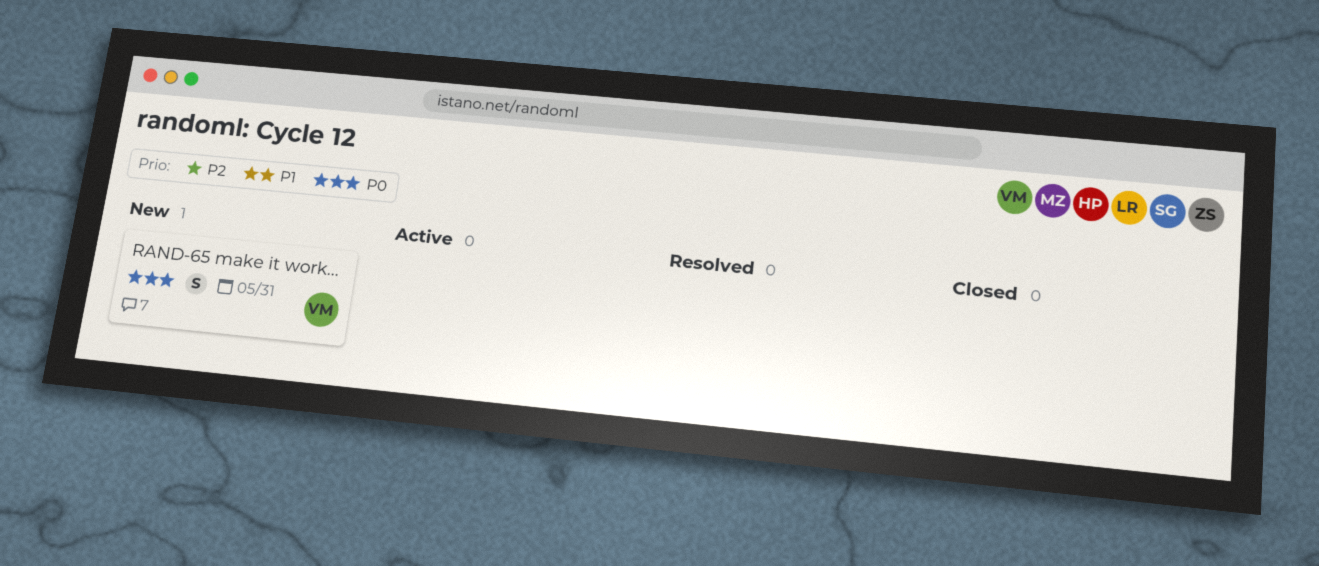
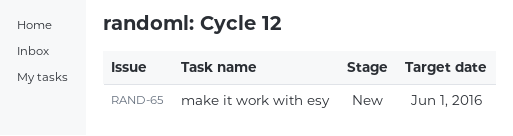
RAND-65, due: May 31 -> Jun 1

